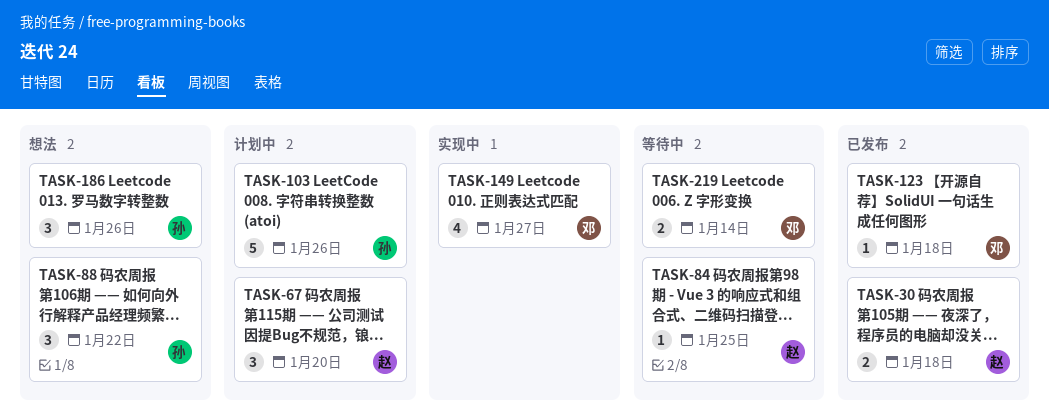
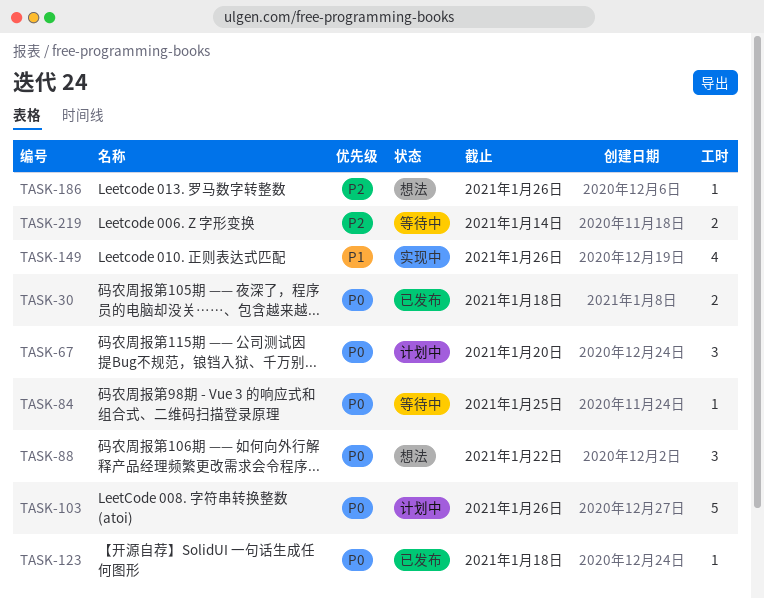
TASK-149, due: Jan 27 -> Jan 26
TASK-186, estimate: 3 -> 1

